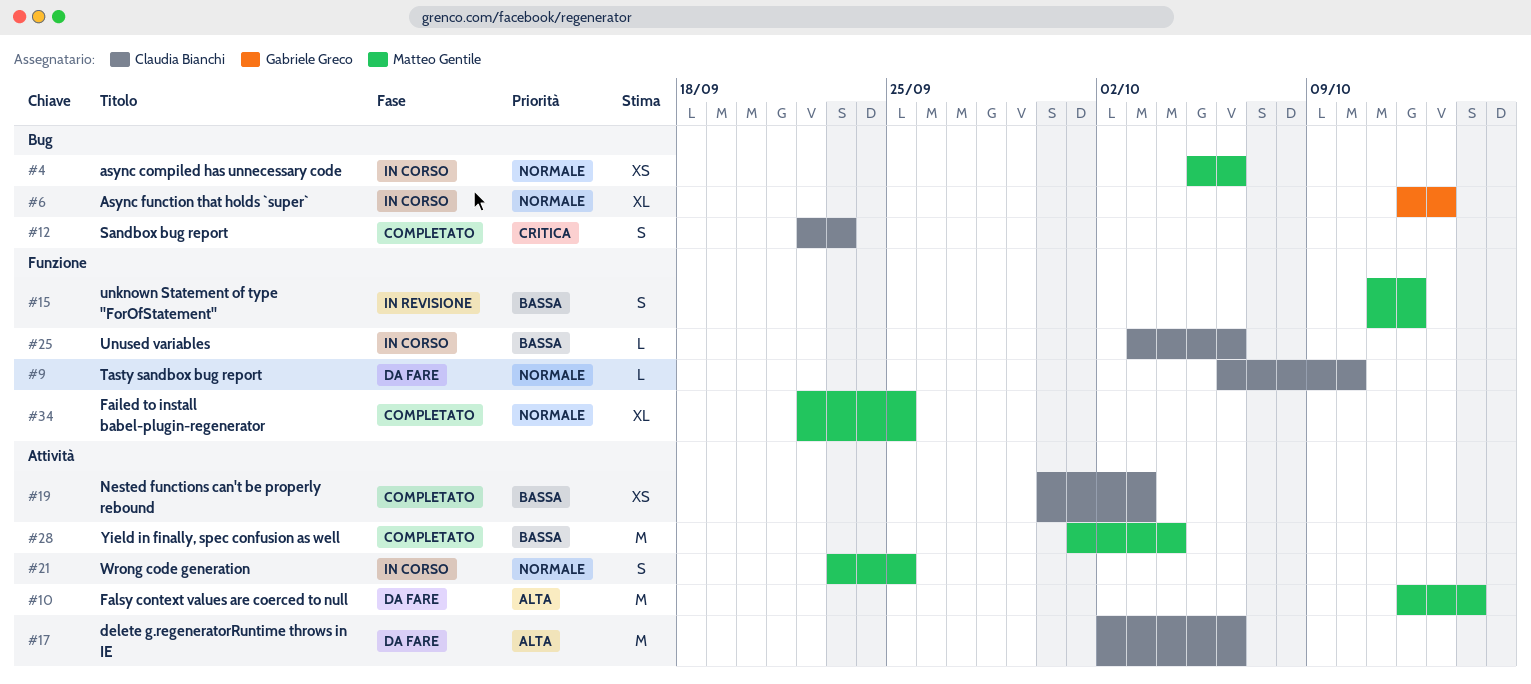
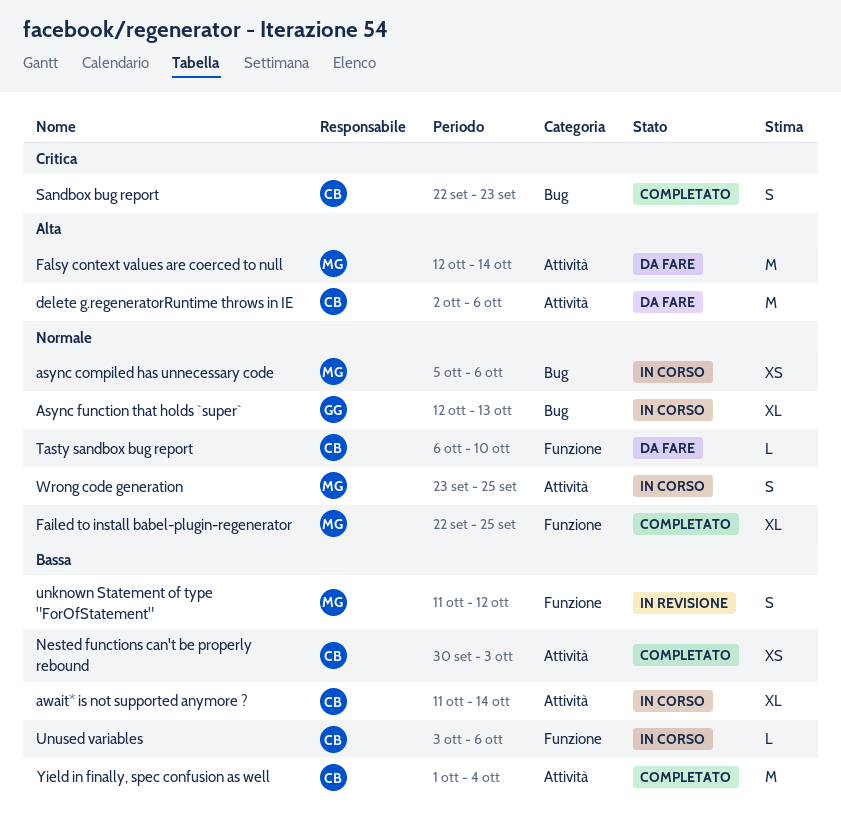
await* is not supported anymore ?: none -> present
Yield in finally, spec confusion as well, owner: Matteo Gentile -> Claudia Bianchi

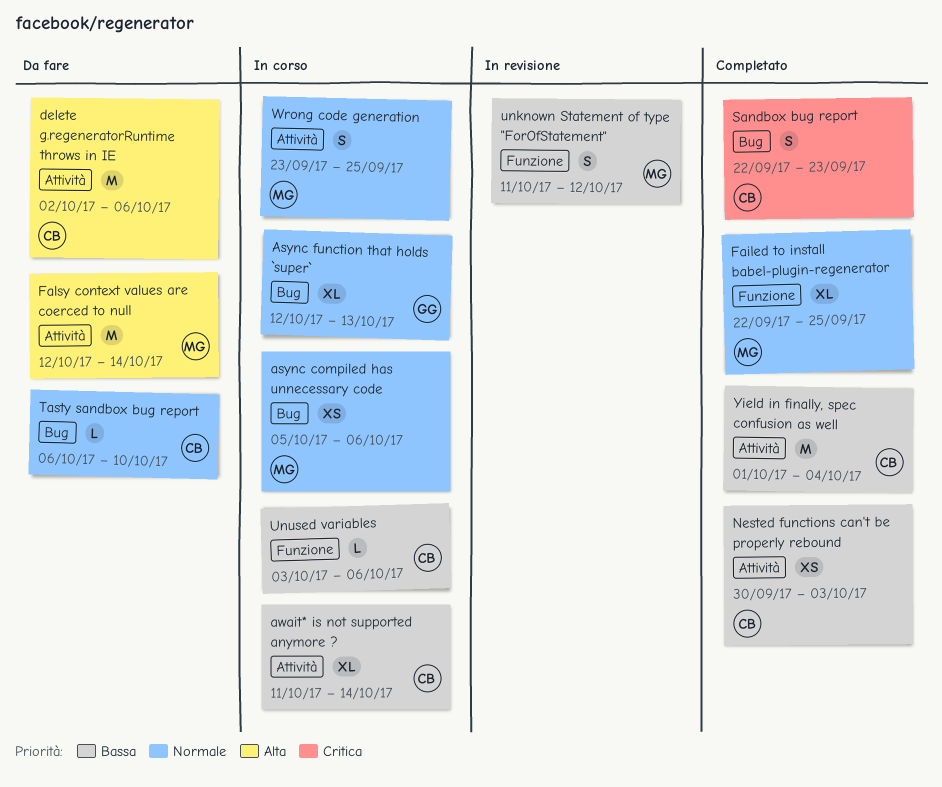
Tasty sandbox bug report, label: Funzione -> Bug

